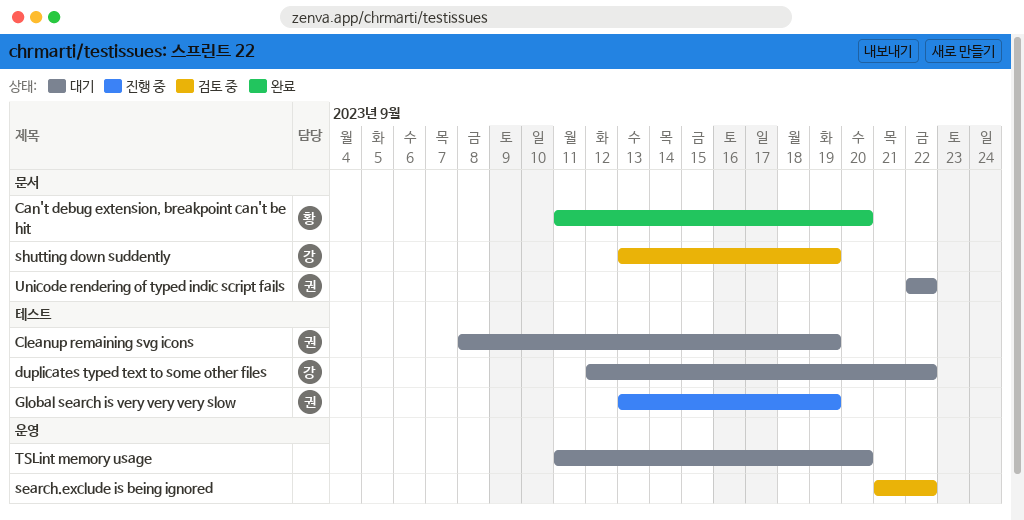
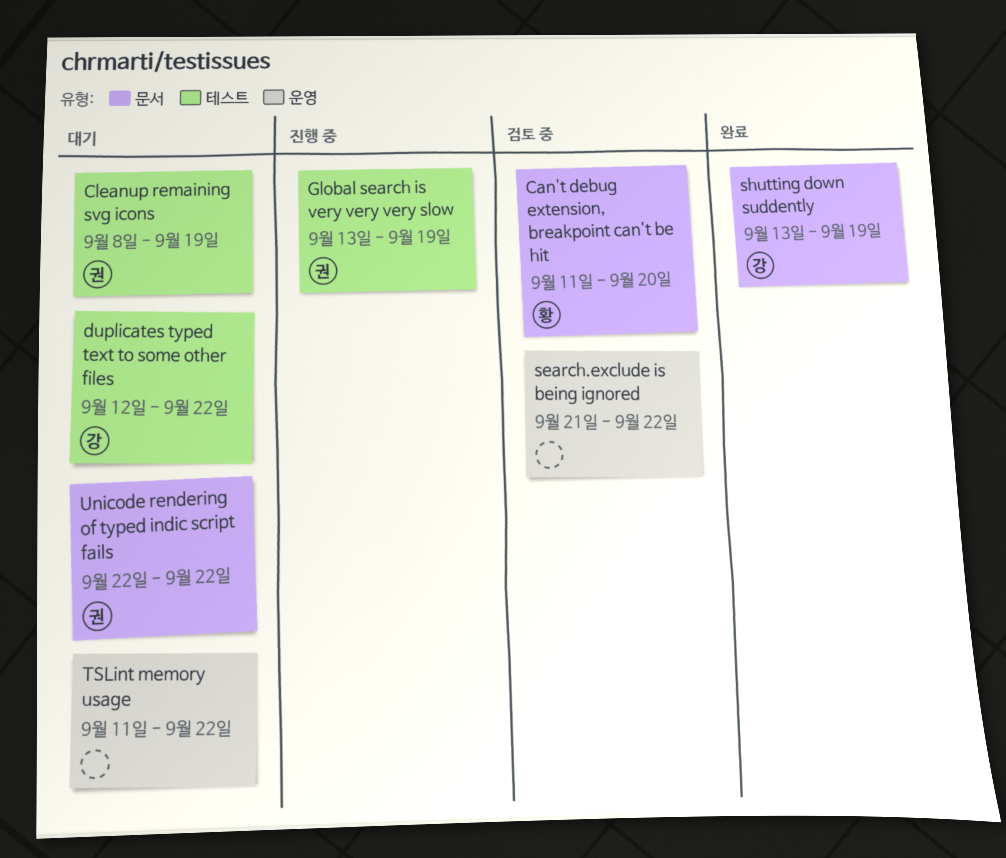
Can't debug extension, breakpoint can't be hit, status: 완료 -> 검토 중
shutting down suddently, status: 검토 중 -> 완료
TSLint memory usage, due: Sep 20 -> Sep 22

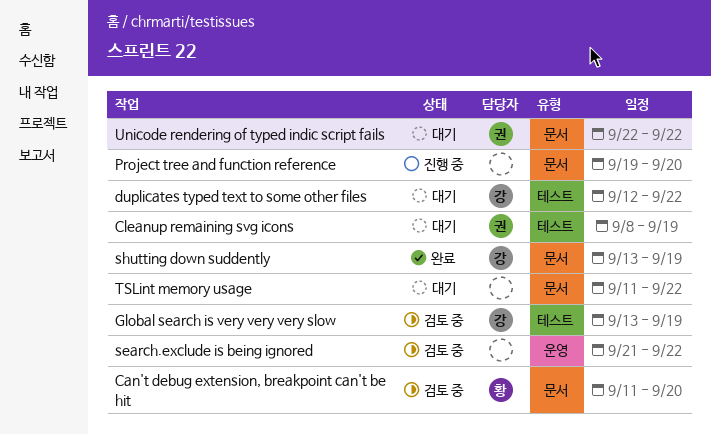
Global search is very very very slow, status: 진행 중 -> 검토 중
Global search is very very very slow, owner: 권 -> 강
Project tree and function reference: none -> present
TSLint memory usage, label: 운영 -> 문서

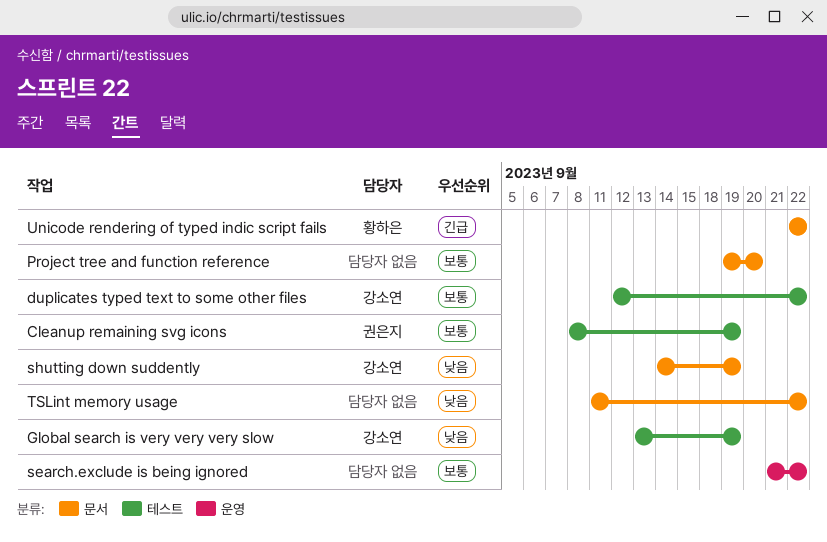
Can't debug extension, breakpoint can't be hit: present -> none
shutting down suddently, start: Sep 13 -> Sep 14
Unicode rendering of typed indic script fails, owner: 권은지 -> 황하은

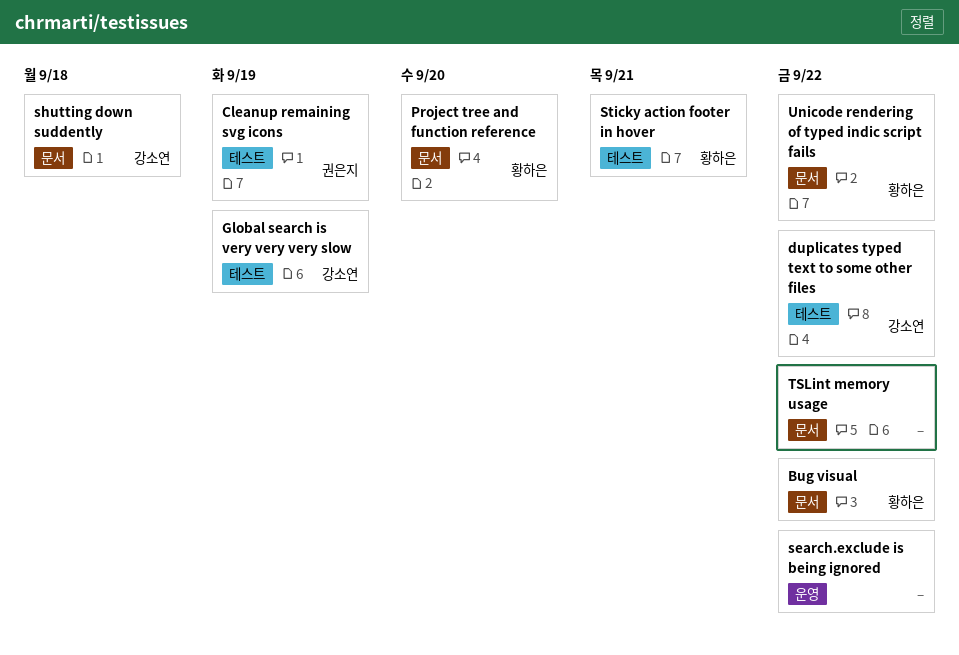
Bug visual: none -> present
Project tree and function reference, owner: none -> 황하은
shutting down suddently, due: Sep 19 -> Sep 18
Sticky action footer in hover: none -> present

